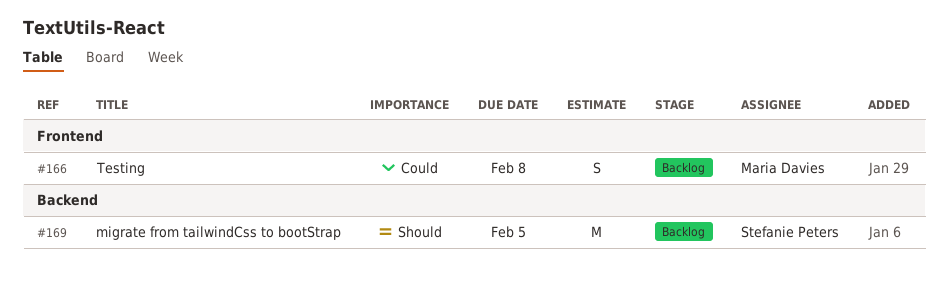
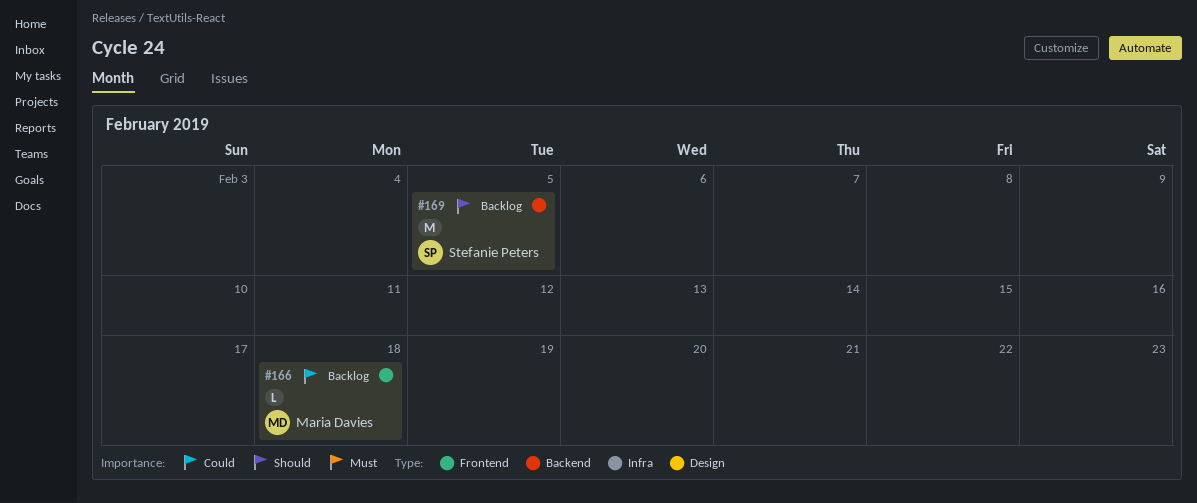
#166, estimate: S -> L
#166, due: Feb 8 -> Feb 18

